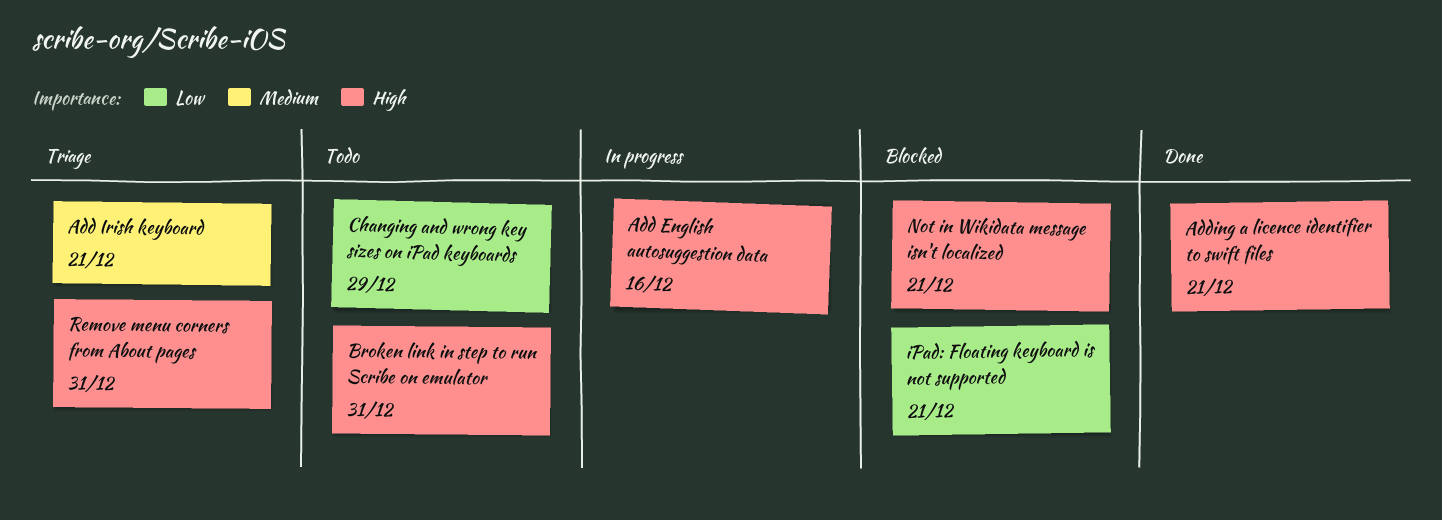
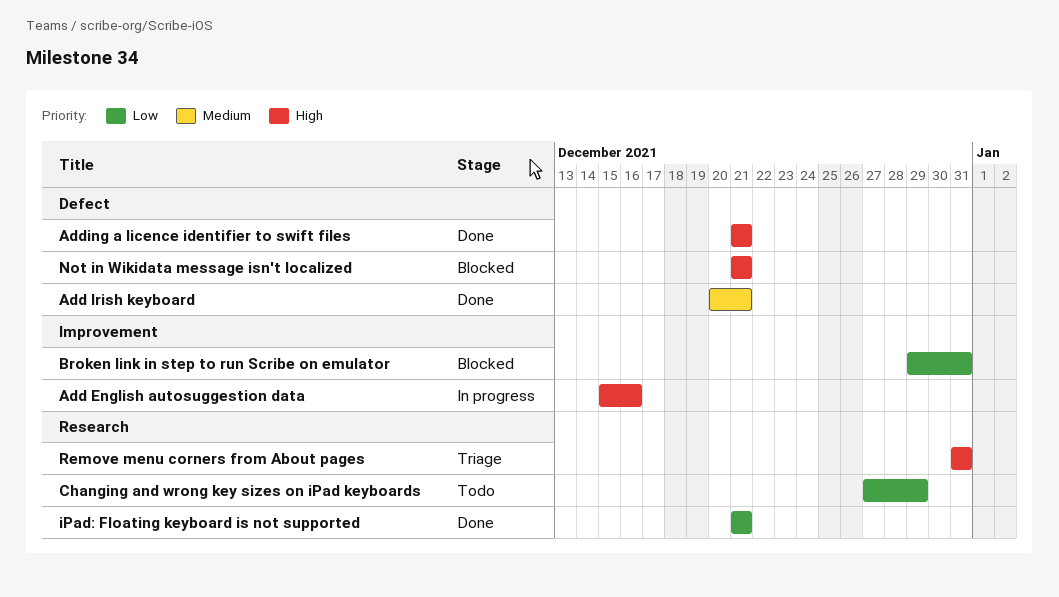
Add Irish keyboard, status: Triage -> Done
Broken link in step to run Scribe on emulator, status: Todo -> Blocked
Broken link in step to run Scribe on emulator, priority: High -> Low
iPad: Floating keyboard is not supported, status: Blocked -> Done

